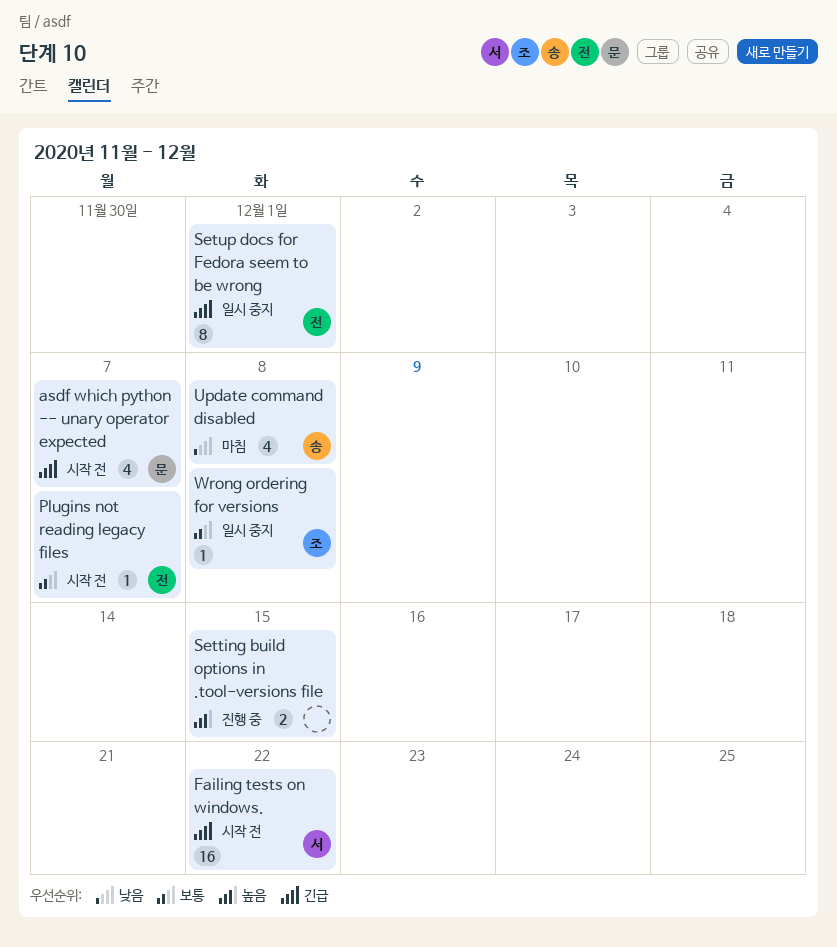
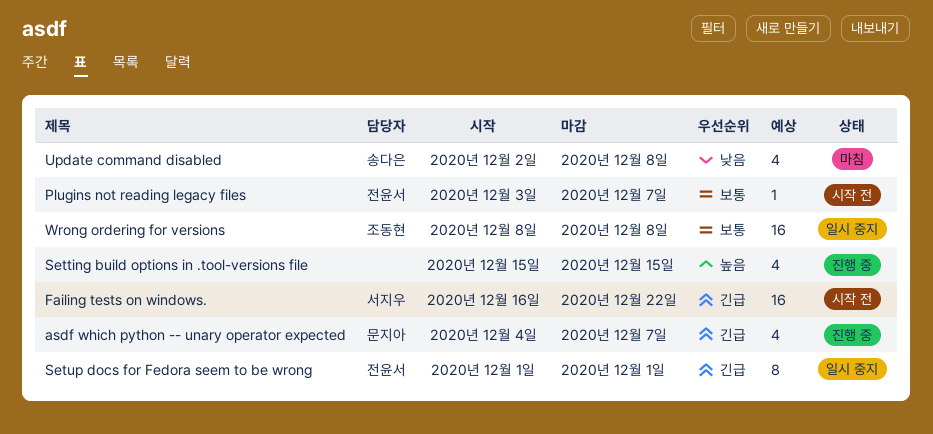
asdf which python -- unary operator expected, status: 시작 전 -> 진행 중
Setting build options in .tool-versions file, estimate: 2 -> 4
Wrong ordering for versions, estimate: 1 -> 16

